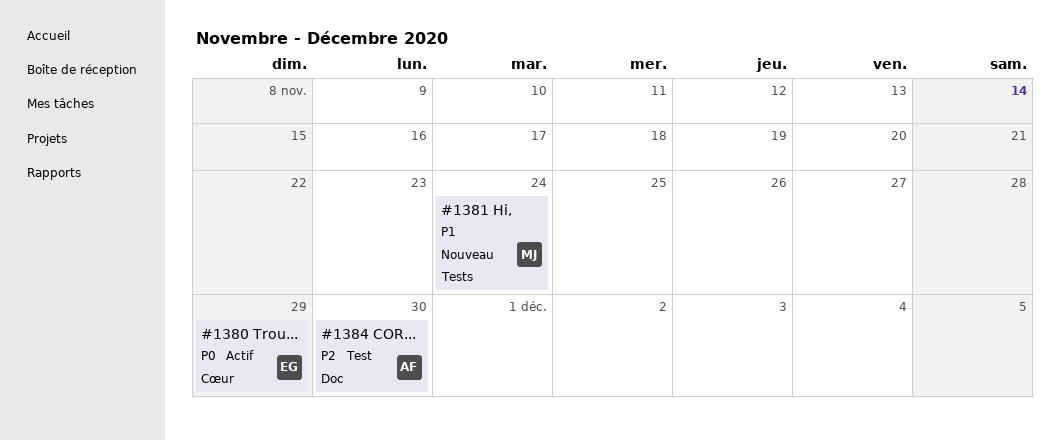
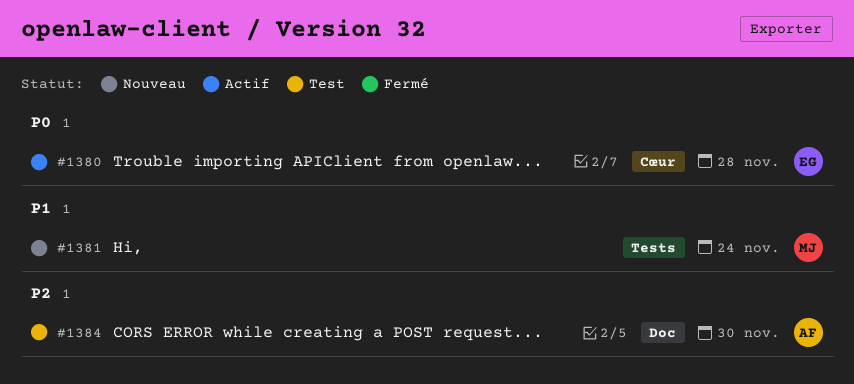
#1380, due: Nov 29 -> Nov 28

